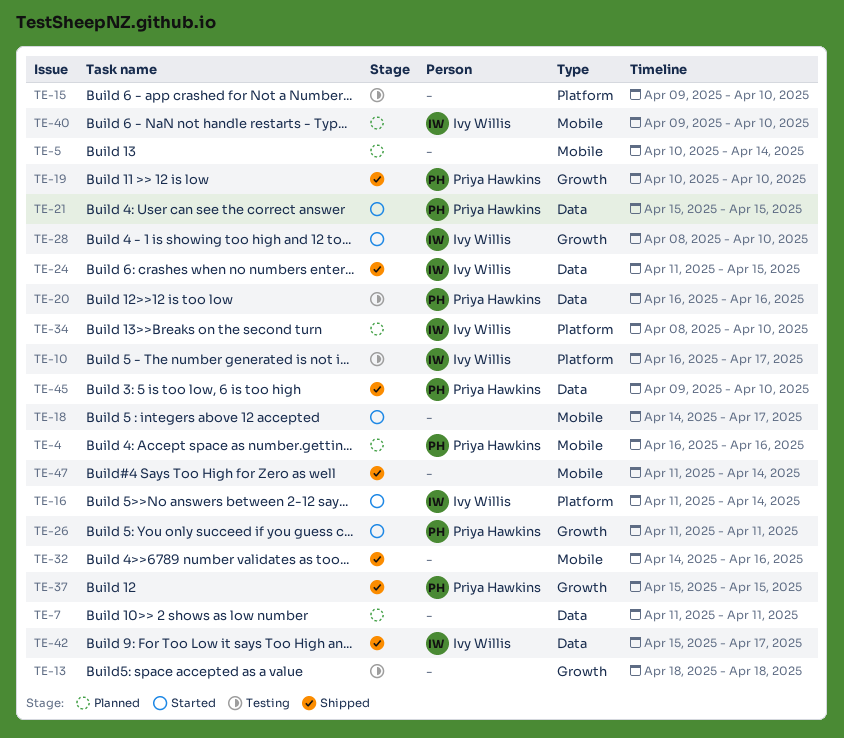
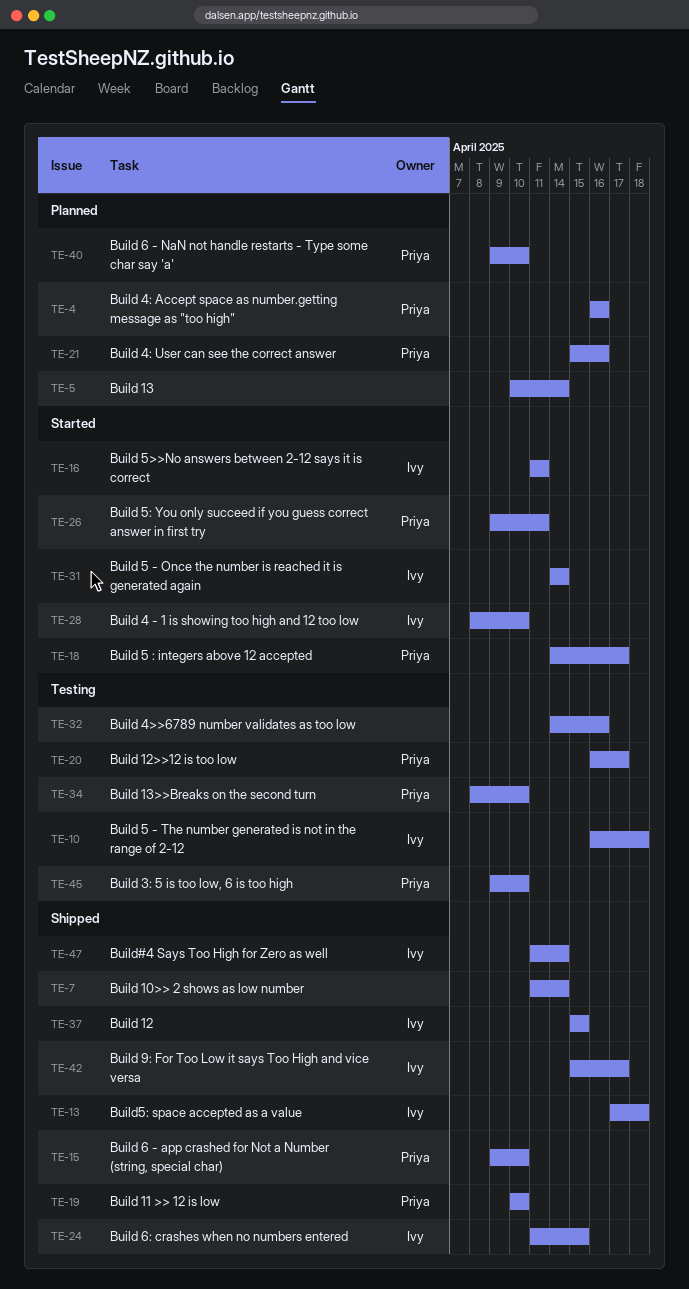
TE-7, status: Planned -> Shipped
TE-7, due: Apr 11 -> Apr 14
TE-10, due: Apr 17 -> Apr 18
TE-13, status: Testing -> Shipped
TE-13, owner: none -> Ivy Willis
TE-13, start: Apr 18 -> Apr 17
TE-15, status: Testing -> Shipped
TE-15, owner: none -> Priya Hawkins
TE-16, due: Apr 14 -> Apr 11
TE-18, owner: none -> Priya Hawkins
TE-20, due: Apr 16 -> Apr 17
TE-21, status: Started -> Planned
TE-21, due: Apr 15 -> Apr 16
TE-26, start: Apr 11 -> Apr 9
TE-31: none -> present
TE-32, status: Shipped -> Testing
TE-34, status: Planned -> Testing
TE-34, owner: Ivy Willis -> Priya Hawkins
TE-37, owner: Priya Hawkins -> Ivy Willis
TE-40, owner: Ivy Willis -> Priya Hawkins
TE-45, status: Shipped -> Testing
TE-47, owner: none -> Ivy Willis

